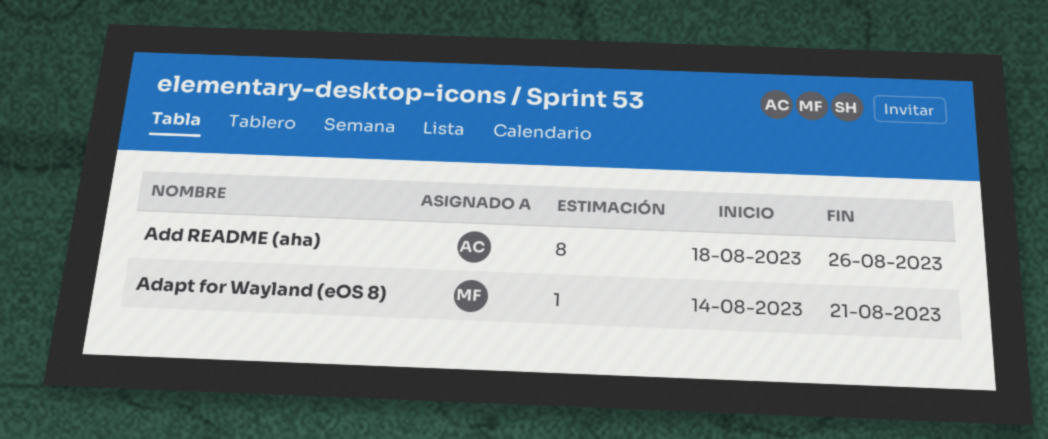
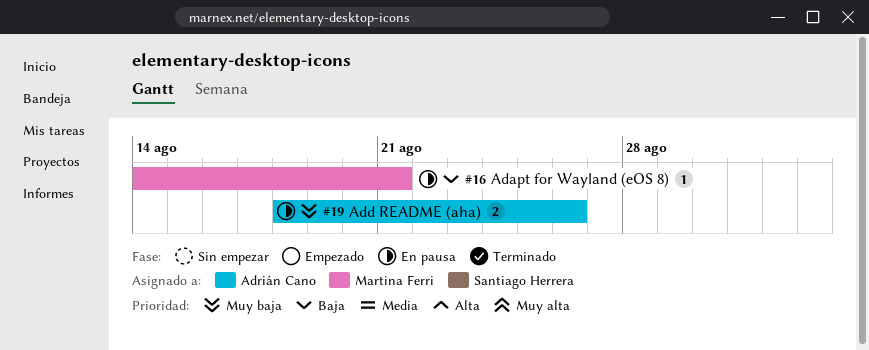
Add README (aha), estimate: 8 -> 2

